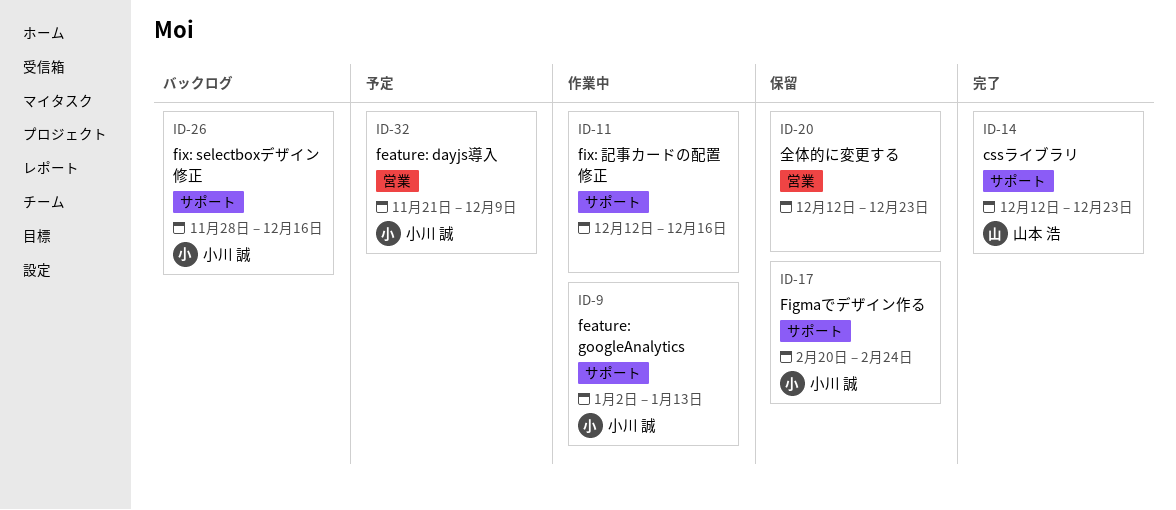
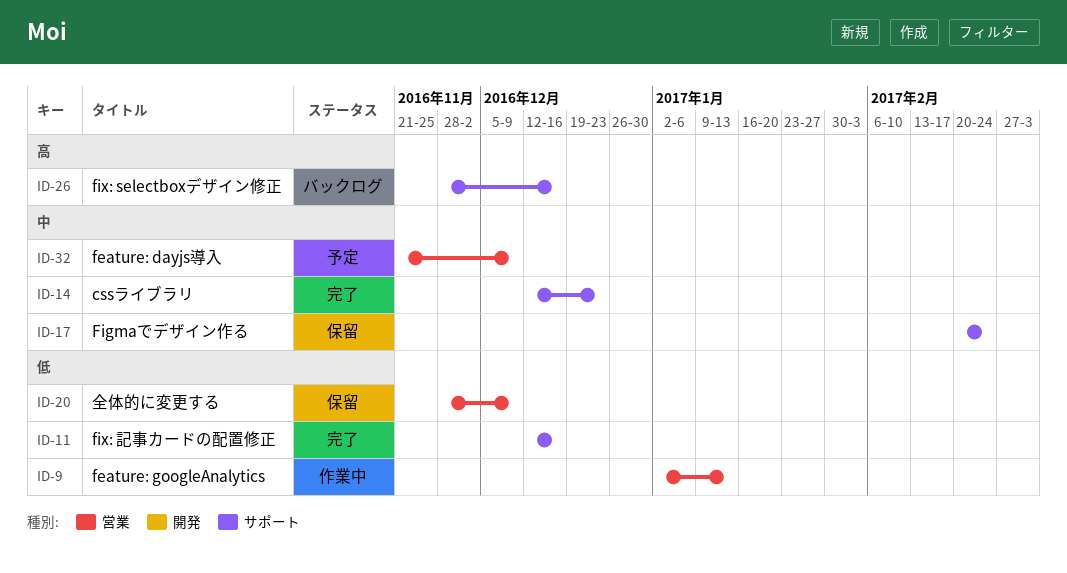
ID-9, label: サポート -> 営業
ID-11, status: 作業中 -> 完了
ID-20, start: Dec 12 -> Nov 28
ID-20, due: Dec 23 -> Dec 9

